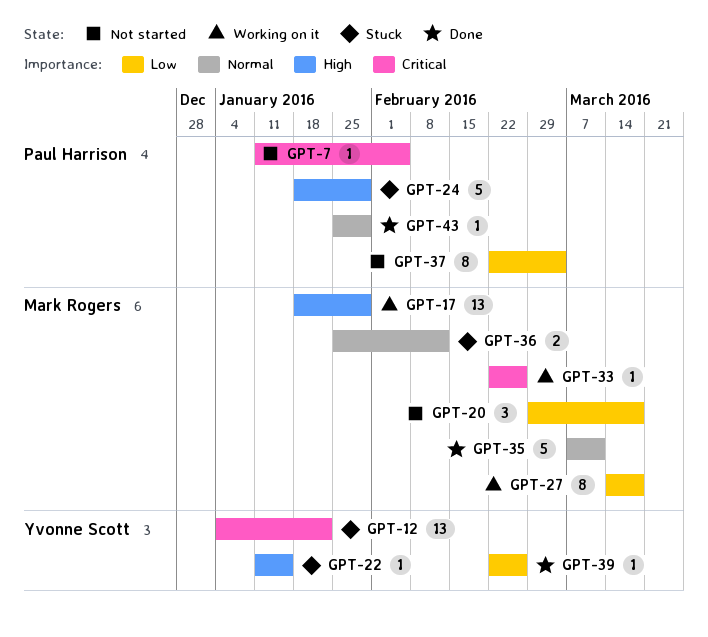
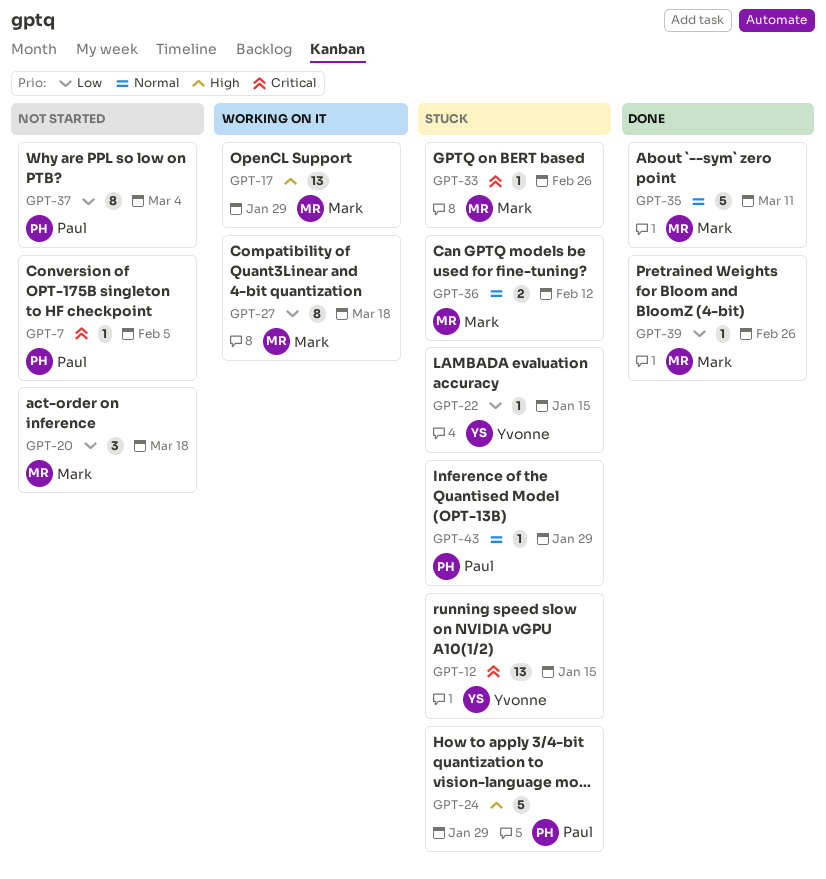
GPT-12, due: Jan 22 -> Jan 15
GPT-22, priority: High -> Low
GPT-33, status: Working on it -> Stuck
GPT-39, owner: Yvonne Scott -> Mark Rogers
GPT-43, status: Done -> Stuck

